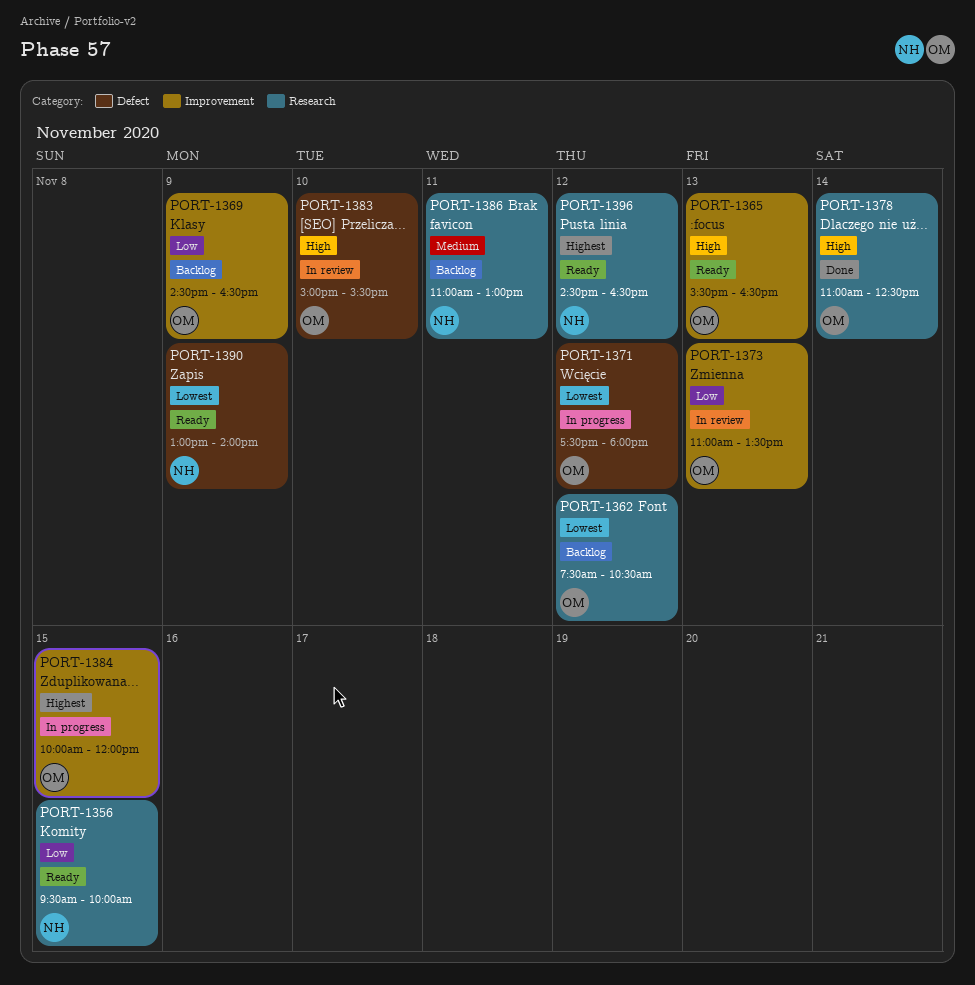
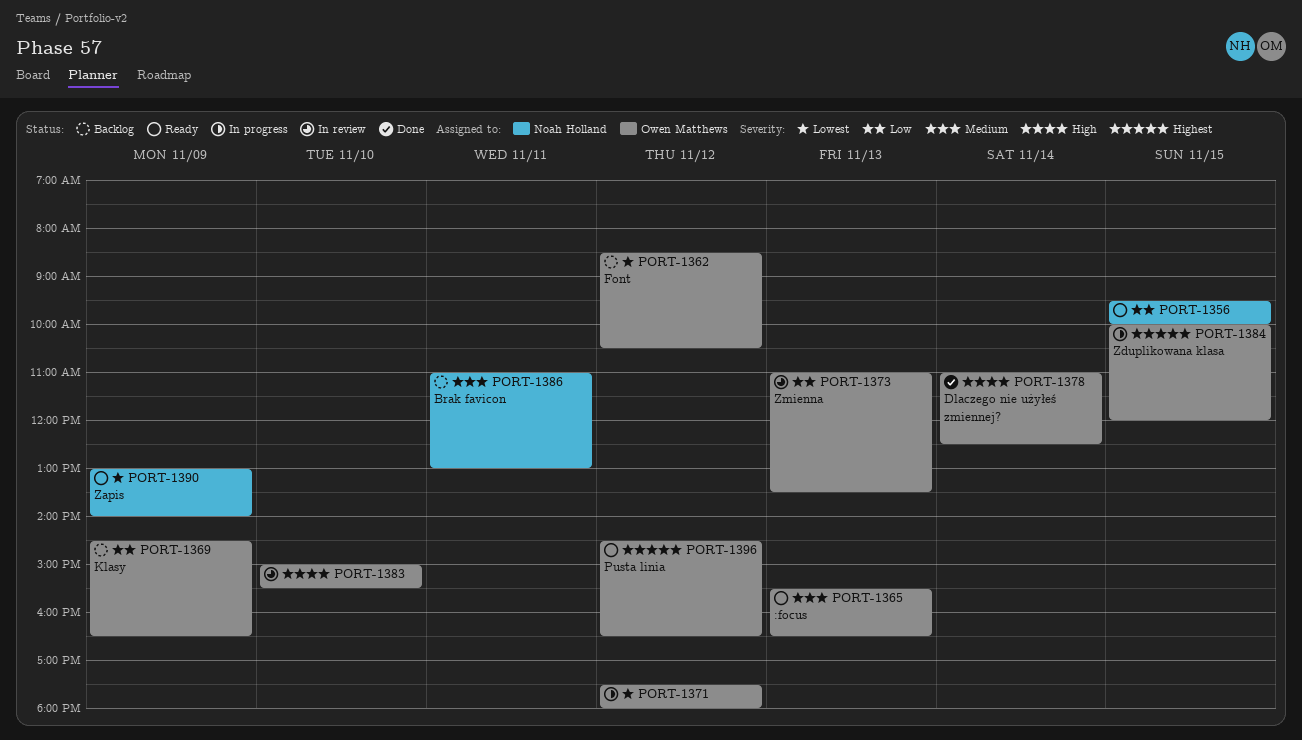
PORT-1362, begins: 07:30 -> 08:30
PORT-1365, priority: High -> Medium
PORT-1396, owner: Noah Holland -> Owen Matthews

